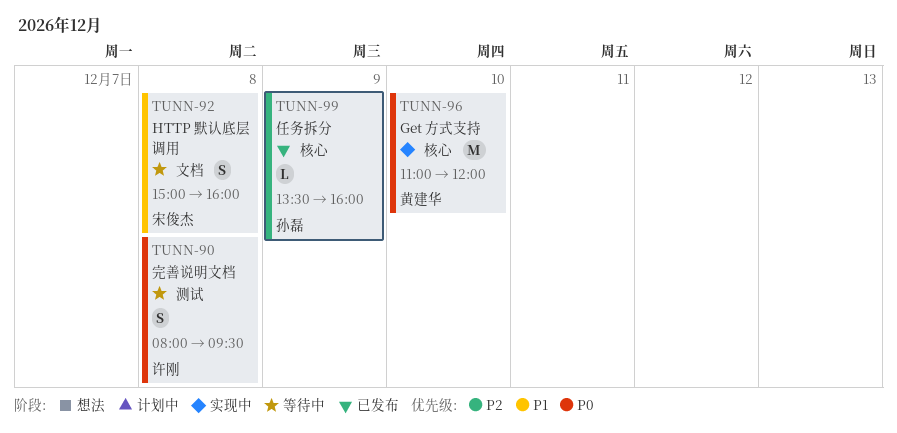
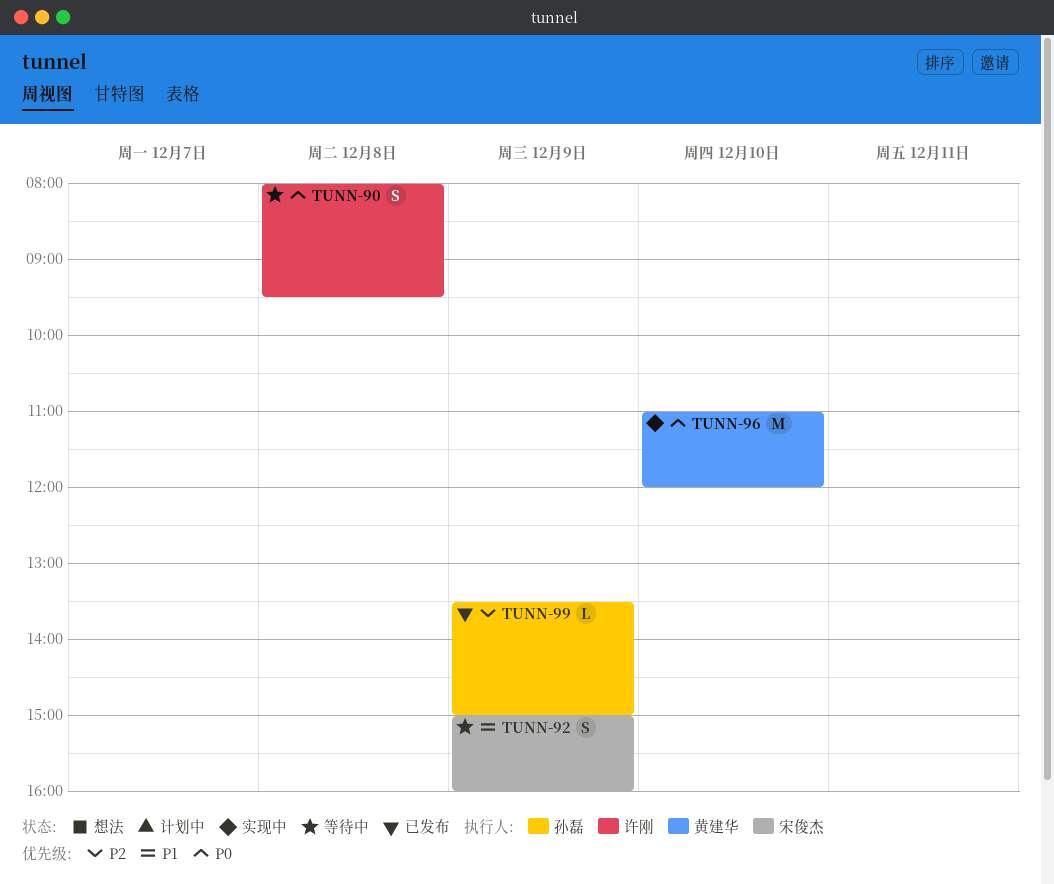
TUNN-92, day: Dec 8 -> Dec 9
TUNN-99, ends: 16:00 -> 15:00

